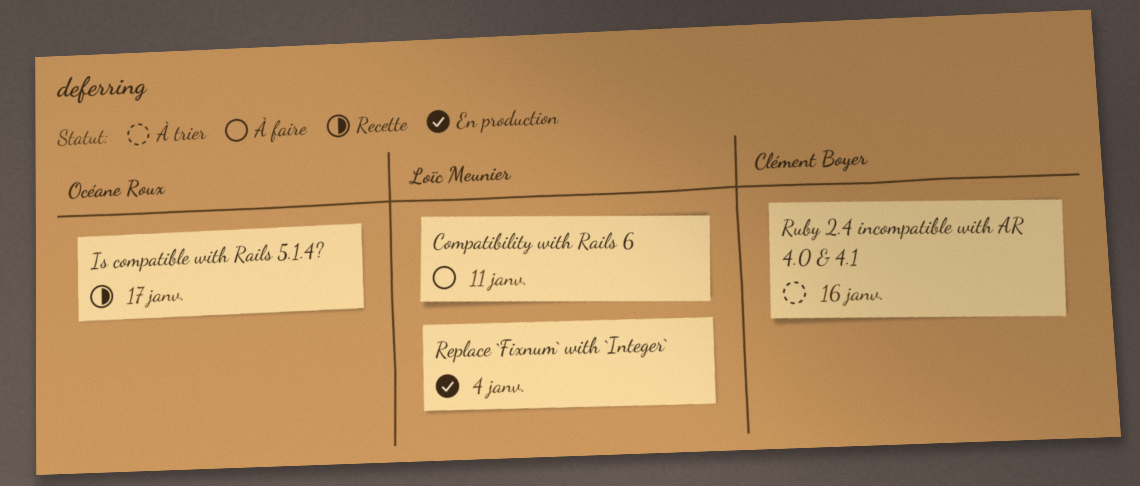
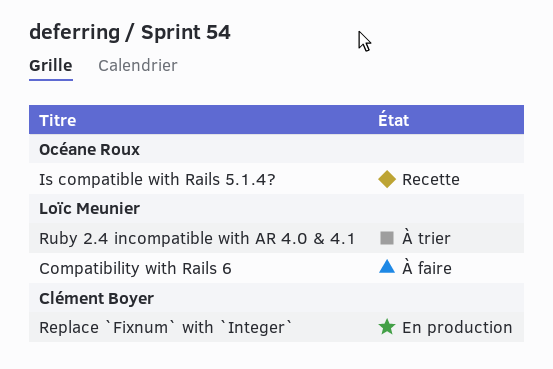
Replace `Fixnum` with `Integer`, owner: Loïc Meunier -> Clément Boyer
Ruby 2.4 incompatible with AR 4.0 & 4.1, owner: Clément Boyer -> Loïc Meunier

